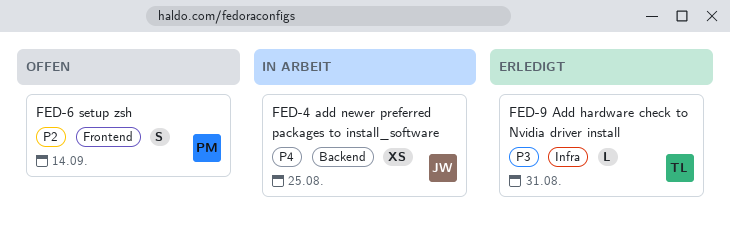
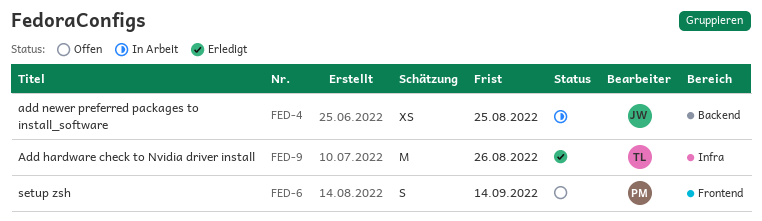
FED-9, estimate: L -> M
FED-9, due: Aug 31 -> Aug 26

